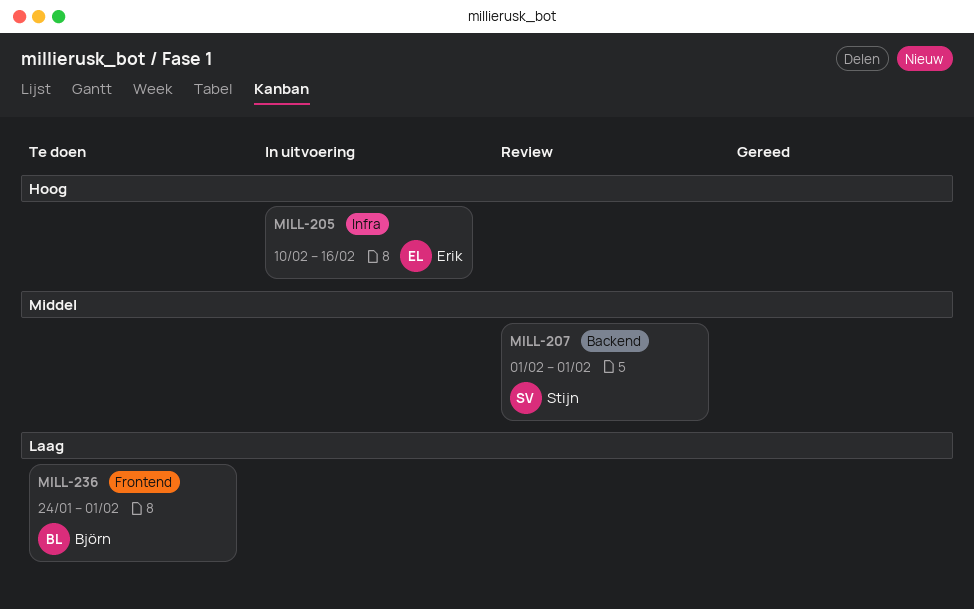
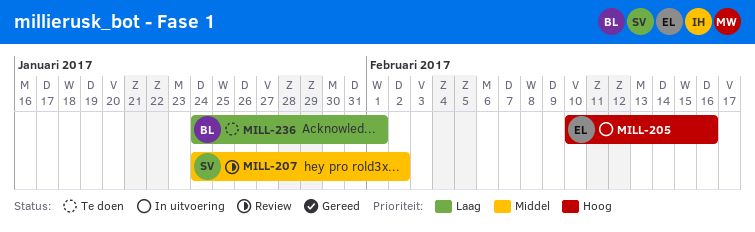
MILL-207, start: Feb 1 -> Jan 24
MILL-207, due: Feb 1 -> Feb 2

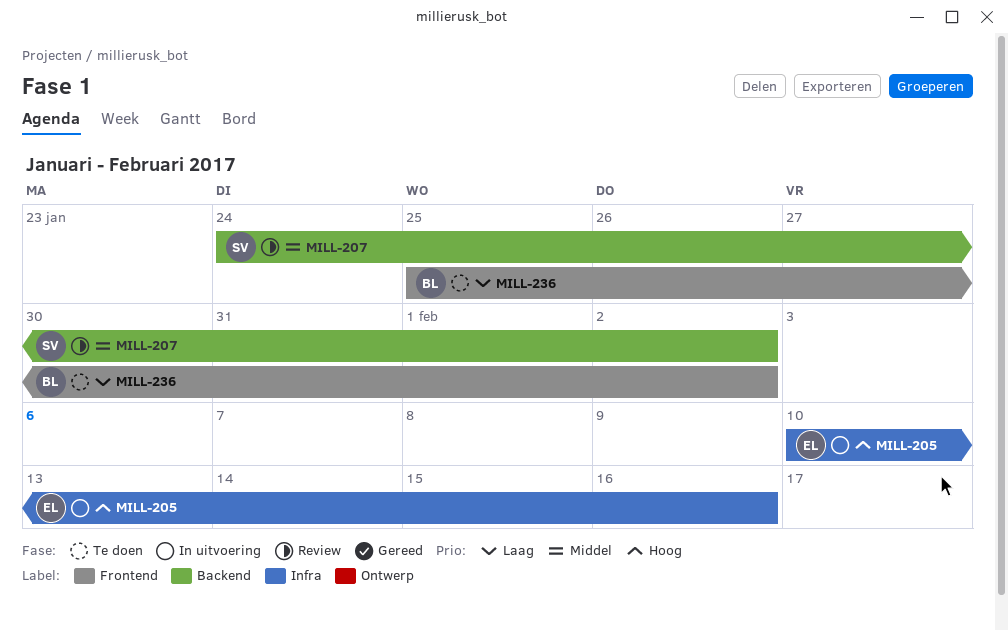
MILL-236, start: Jan 24 -> Jan 25
MILL-236, due: Feb 1 -> Feb 2

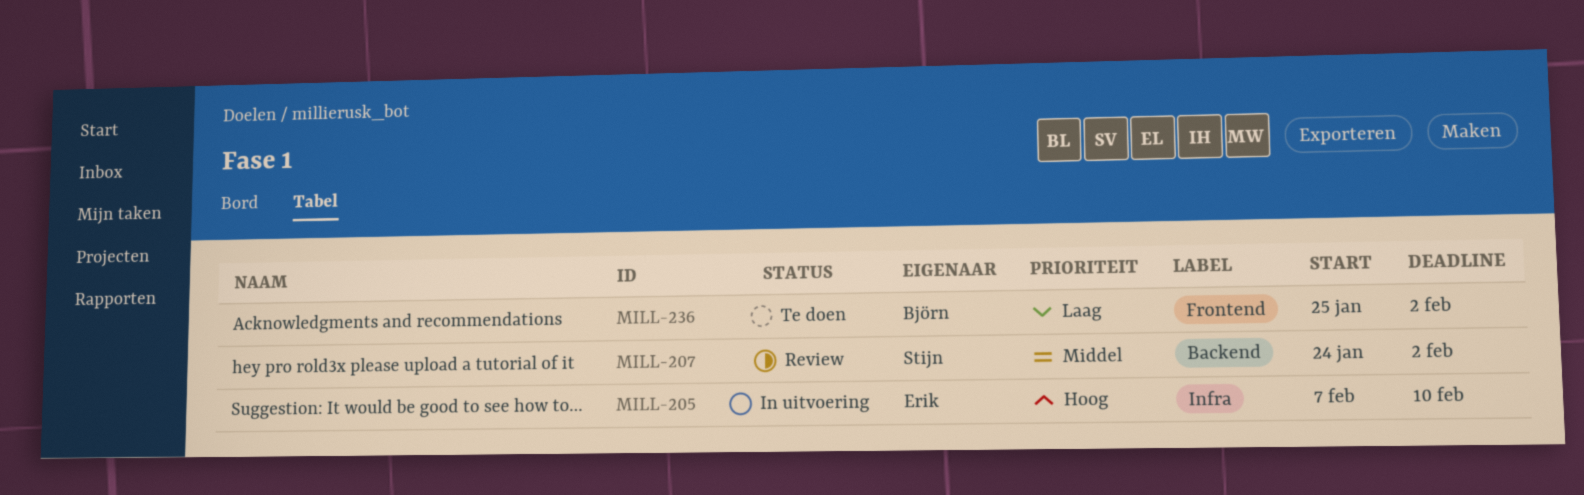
MILL-205, start: Feb 10 -> Feb 7
MILL-205, due: Feb 16 -> Feb 10

